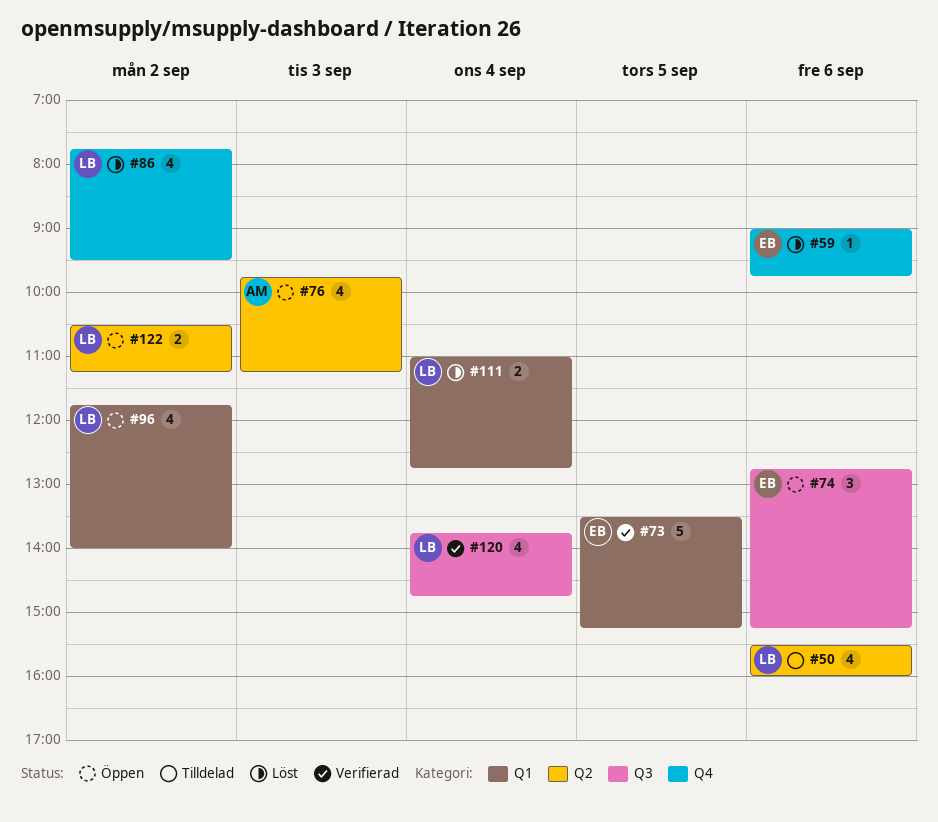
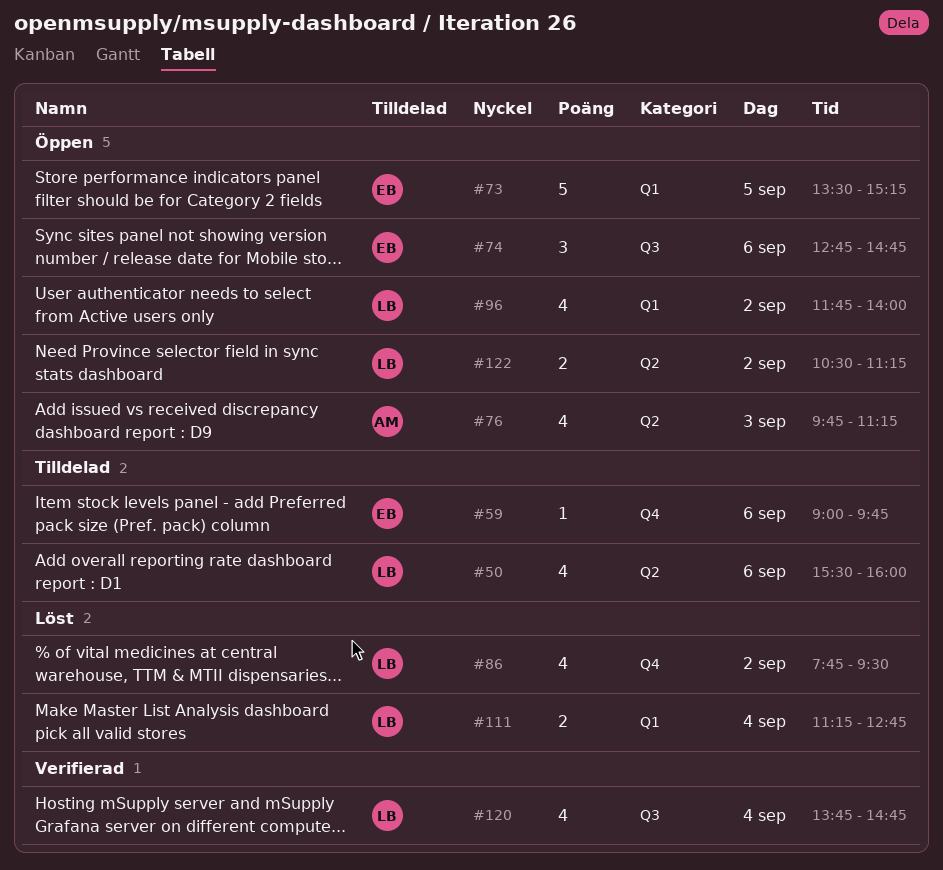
#59, status: Löst -> Tilldelad
#73, status: Verifierad -> Öppen
#74, ends: 15:15 -> 14:45
#111, begins: 11:00 -> 11:15

